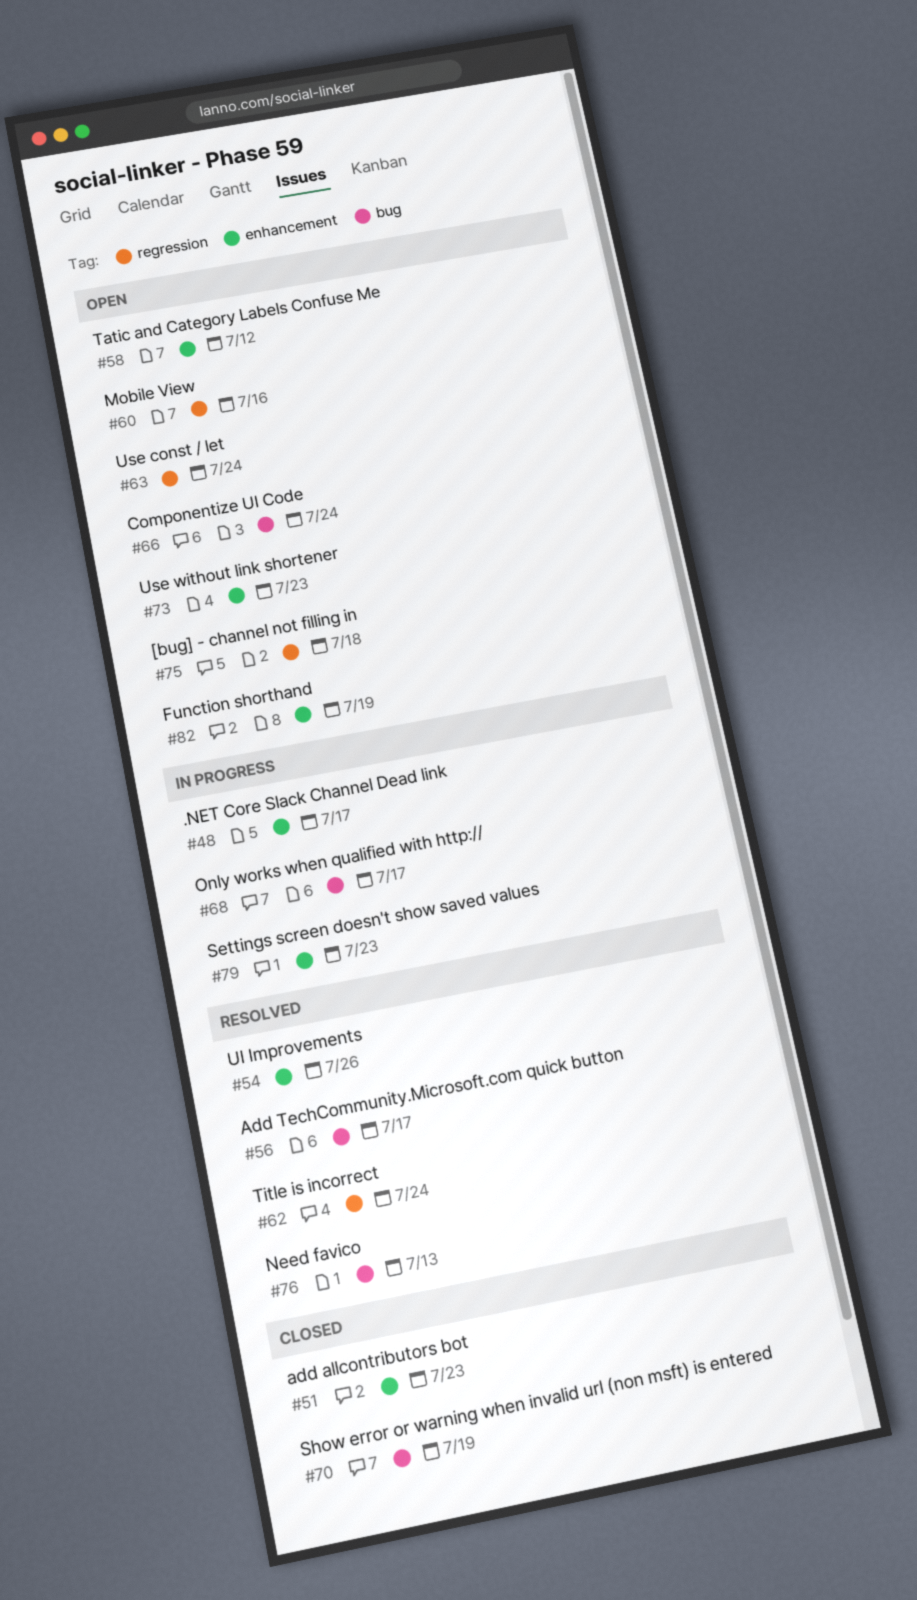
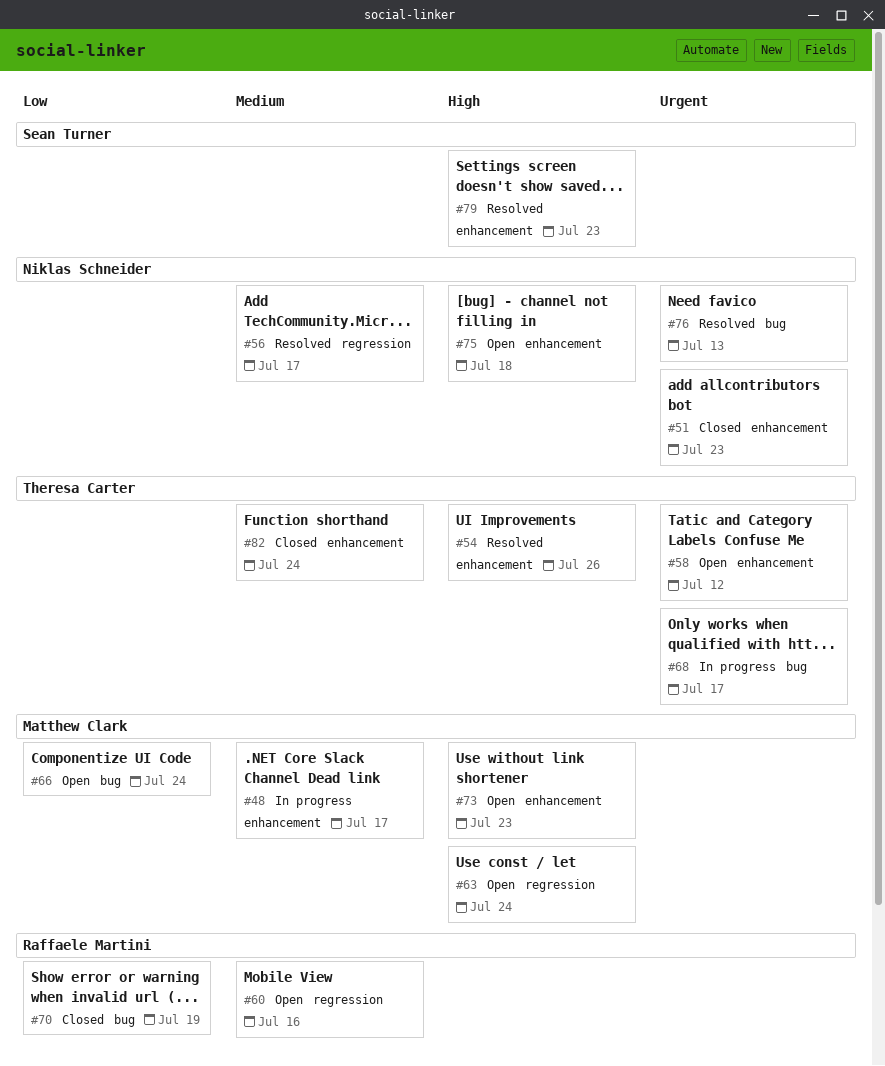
#56, label: bug -> regression
#62: present -> none
#75, label: regression -> enhancement
#79, status: In progress -> Resolved
#82, status: Open -> Closed
#82, due: Jul 19 -> Jul 24

